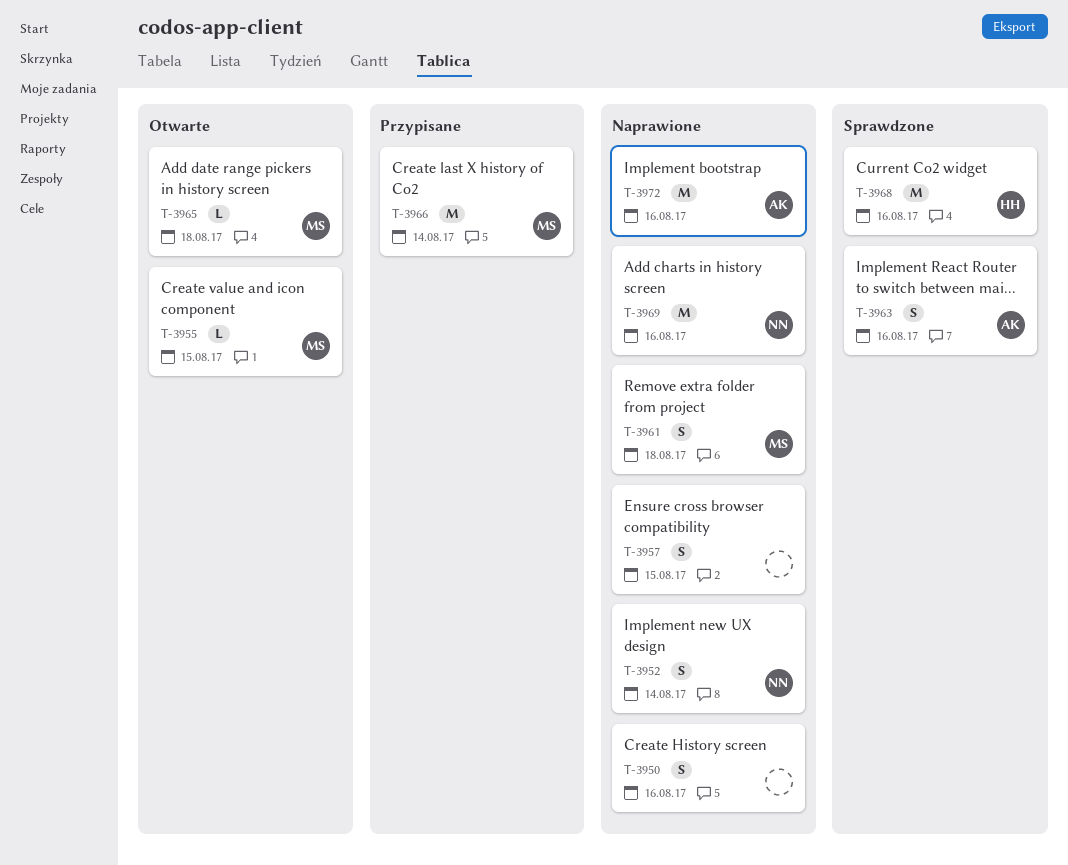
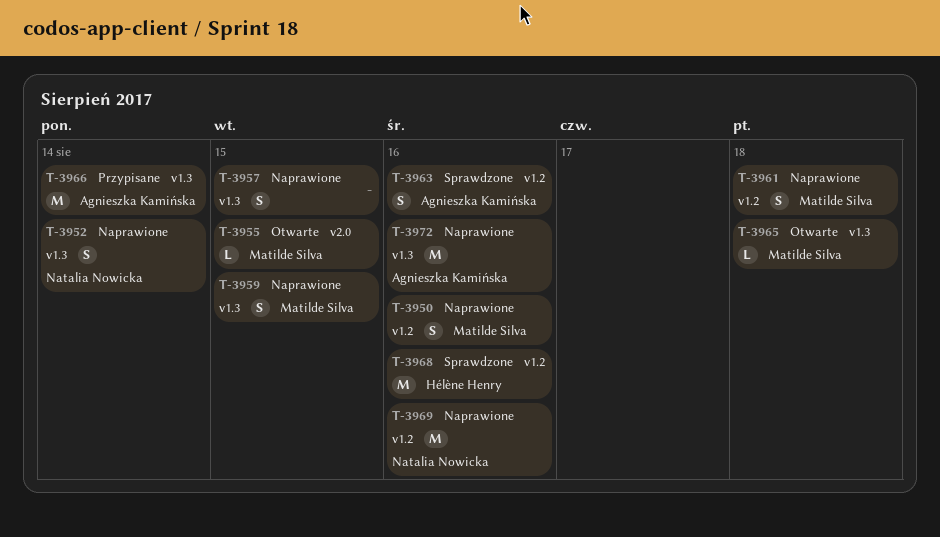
T-3950, owner: none -> Matilde Silva
T-3959: none -> present
T-3966, owner: Matilde Silva -> Agnieszka Kamińska

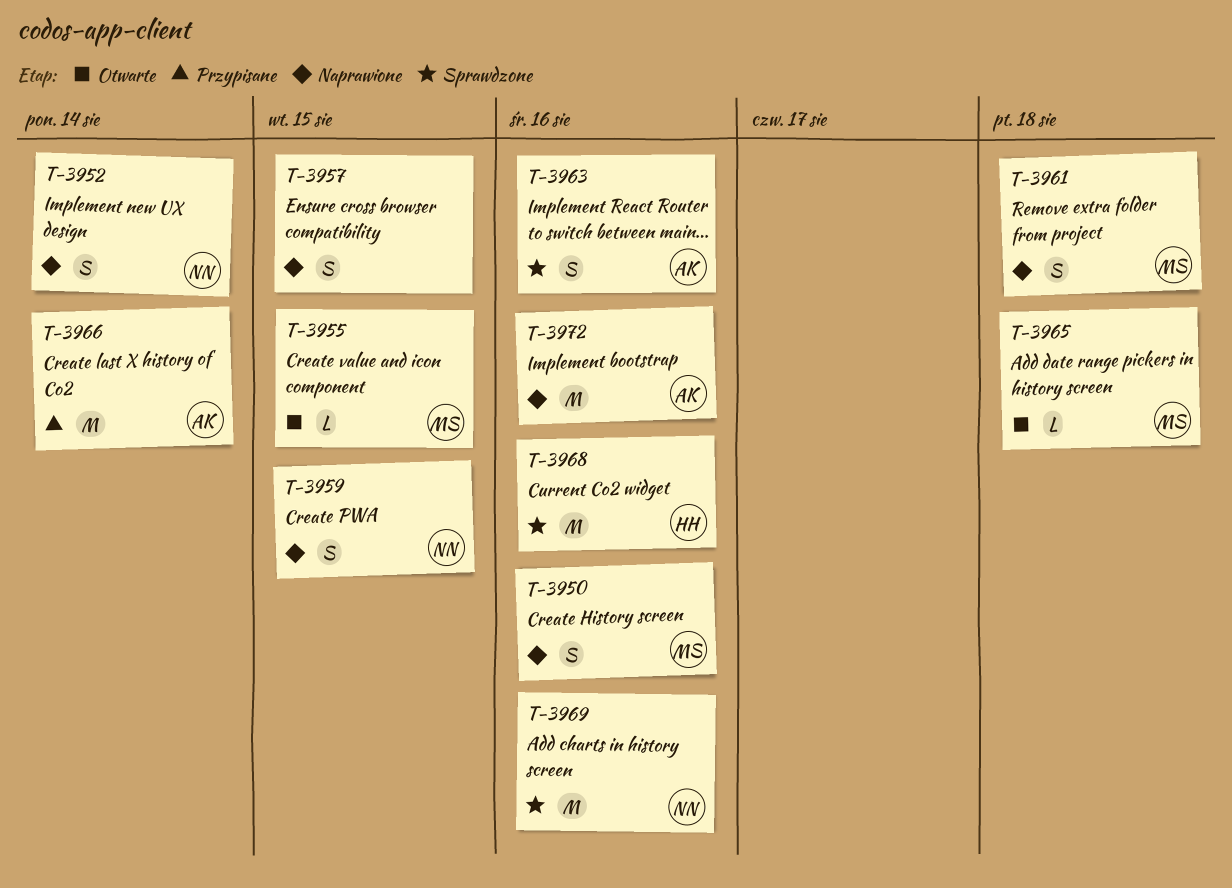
T-3959, owner: Matilde Silva -> Natalia Nowicka
T-3969, status: Naprawione -> Sprawdzone

